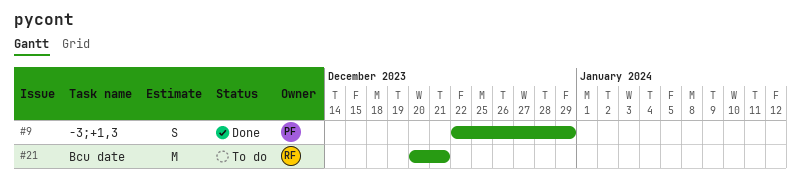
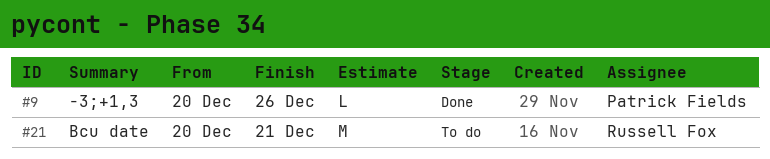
#9, estimate: S -> L
#9, start: Dec 22 -> Dec 20
#9, due: Dec 29 -> Dec 26

